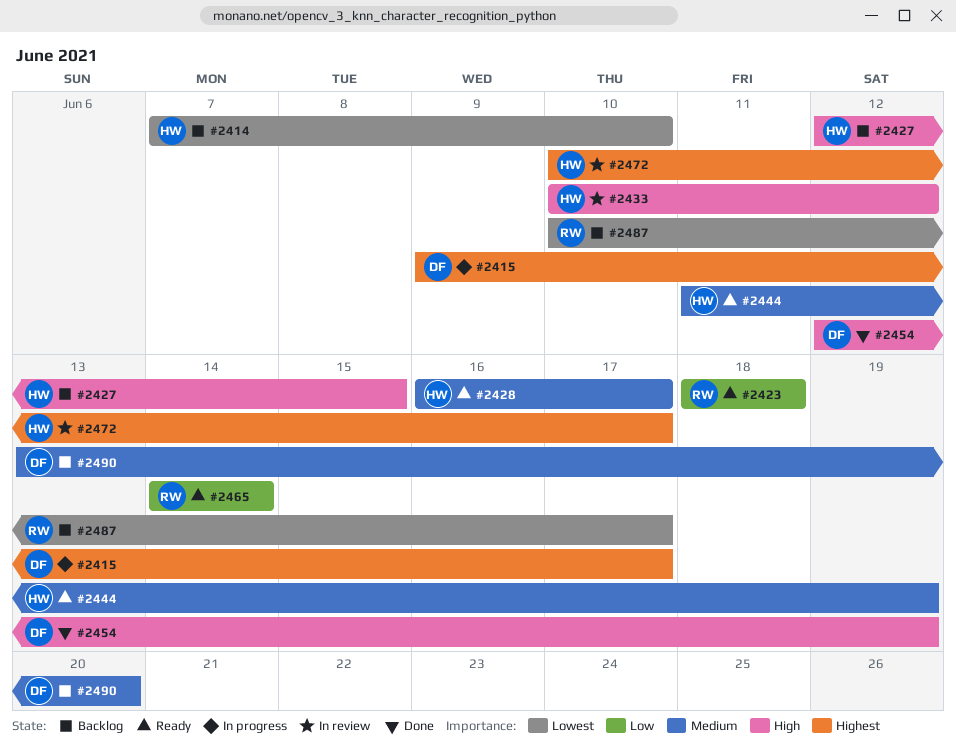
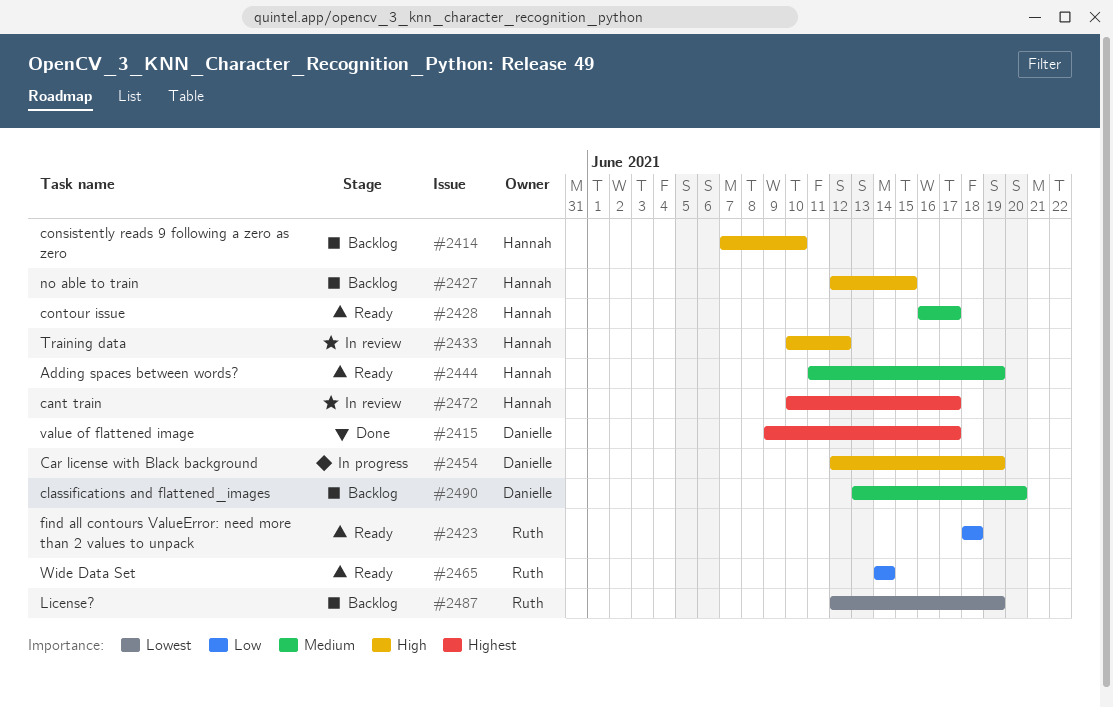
#2414, priority: Lowest -> High
#2415, status: In progress -> Done
#2454, status: Done -> In progress
#2487, start: Jun 10 -> Jun 12
#2487, due: Jun 17 -> Jun 19

